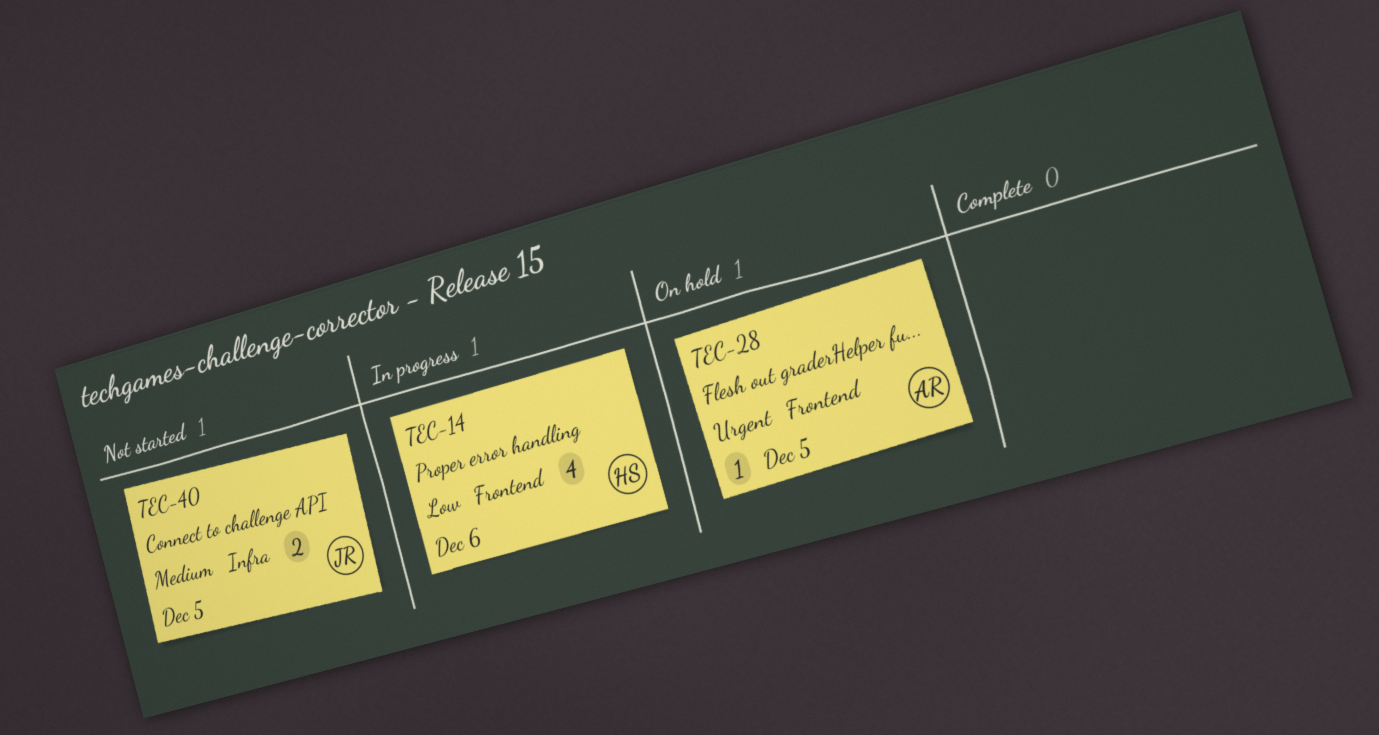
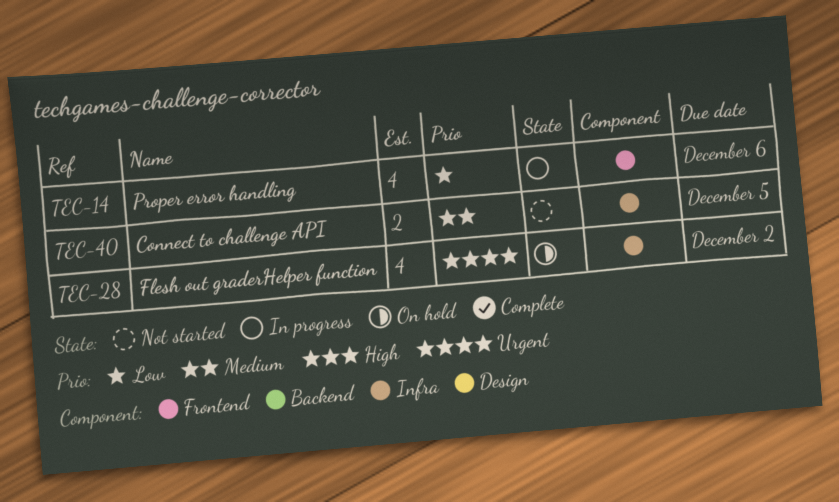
TEC-28, label: Frontend -> Infra
TEC-28, estimate: 1 -> 4
TEC-28, due: Dec 5 -> Dec 2

